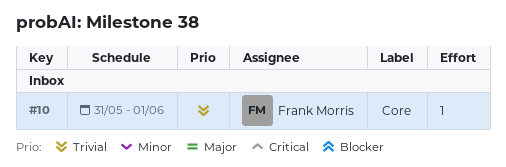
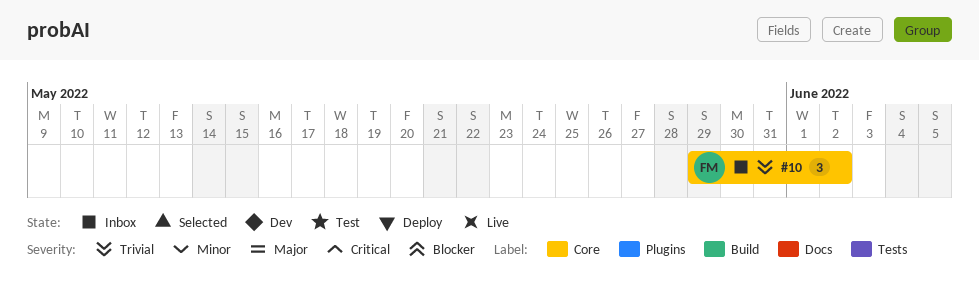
#10, estimate: 1 -> 3
#10, start: May 31 -> May 29
#10, due: Jun 1 -> Jun 2

